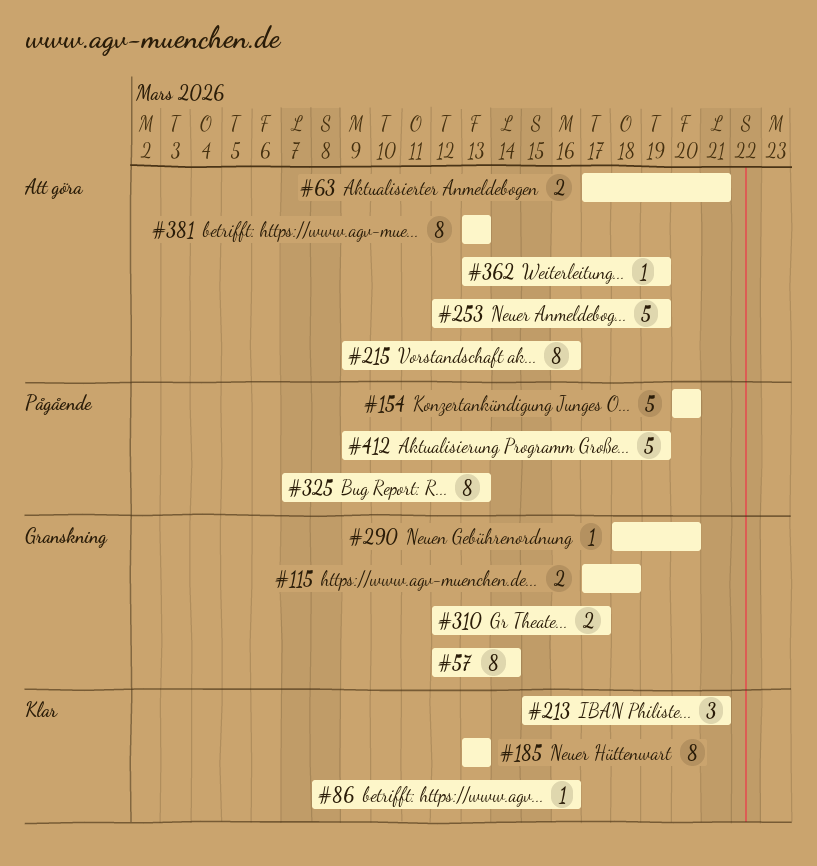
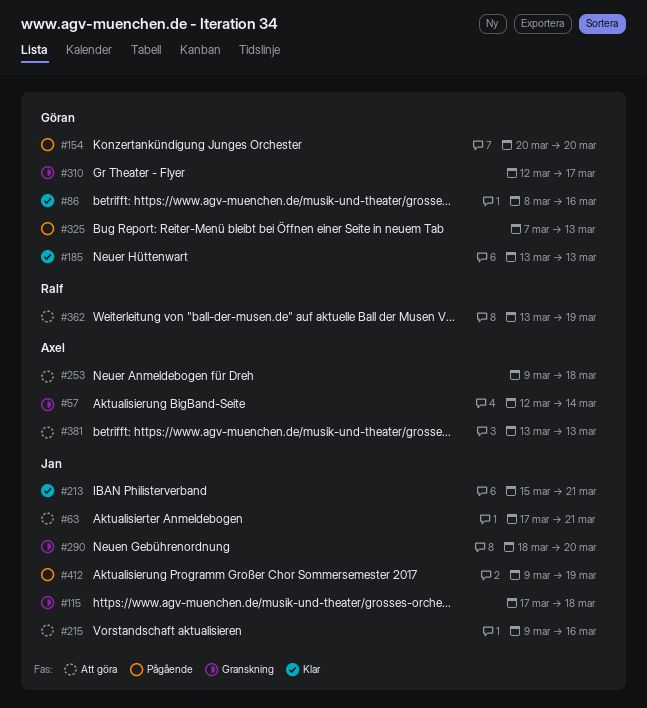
#253, start: Mar 12 -> Mar 9
#253, due: Mar 19 -> Mar 18

